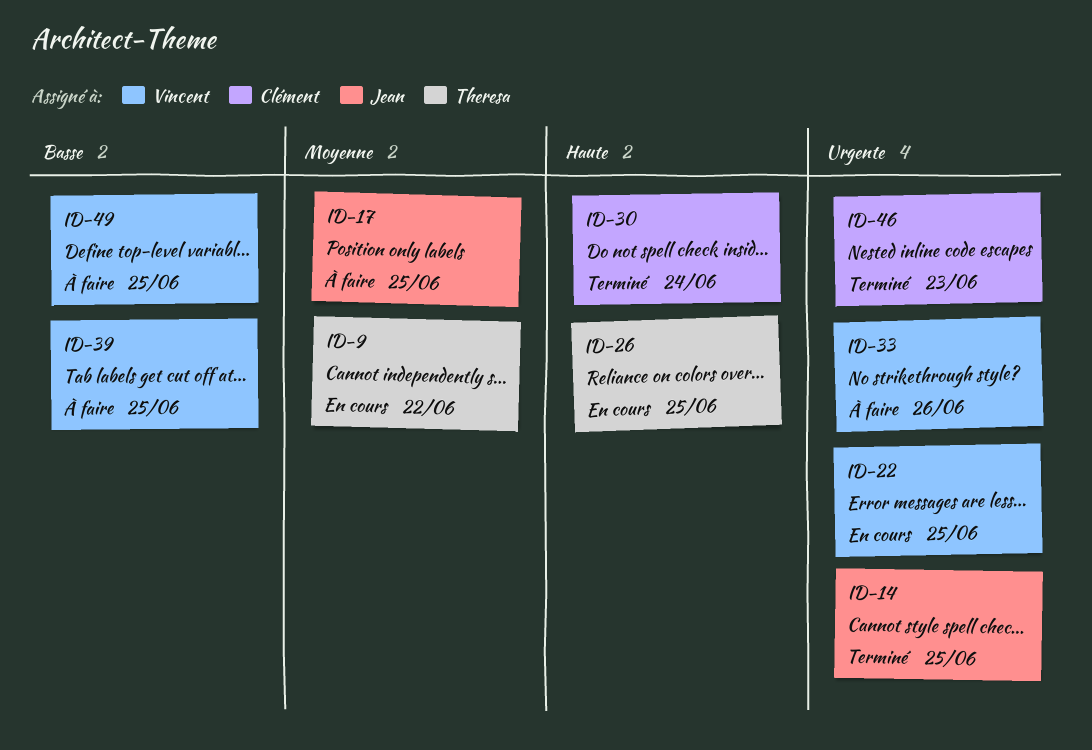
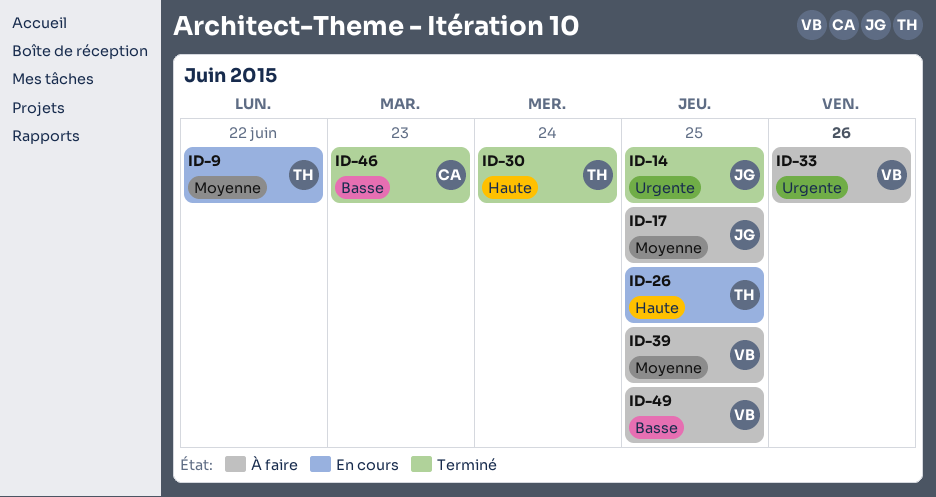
ID-22: present -> none
ID-30, owner: Clément -> Theresa
ID-39, priority: Basse -> Moyenne
ID-46, priority: Urgente -> Basse

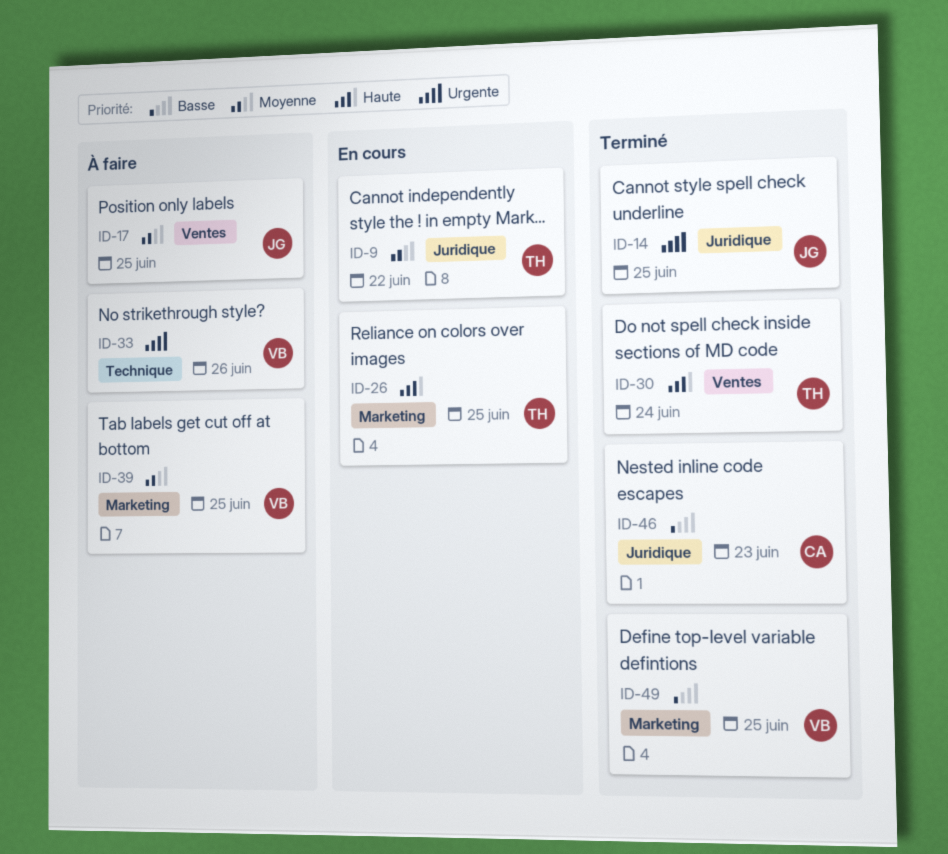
ID-49, status: À faire -> Terminé

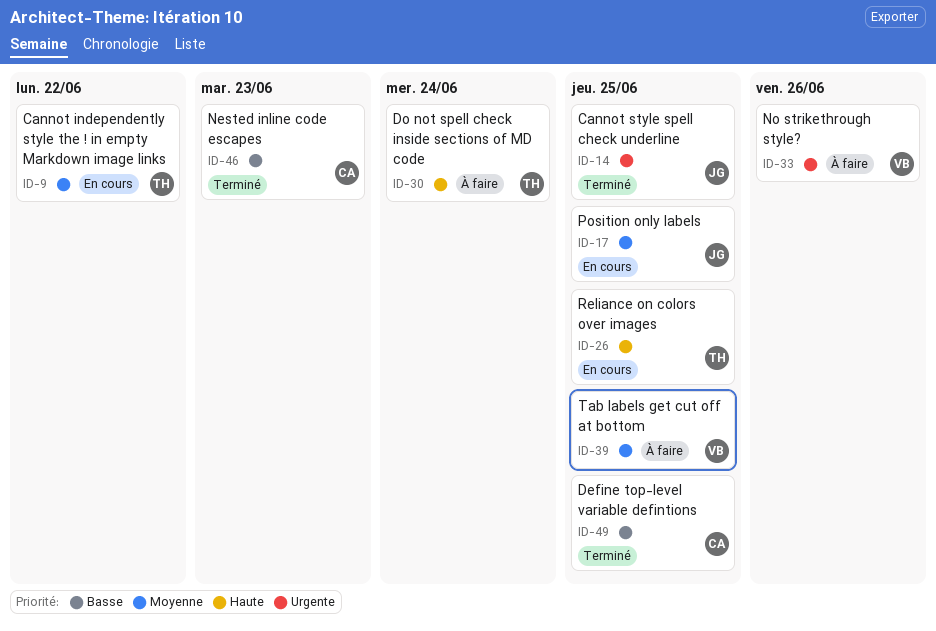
ID-17, status: À faire -> En cours
ID-30, status: Terminé -> À faire
ID-49, owner: VB -> CA

